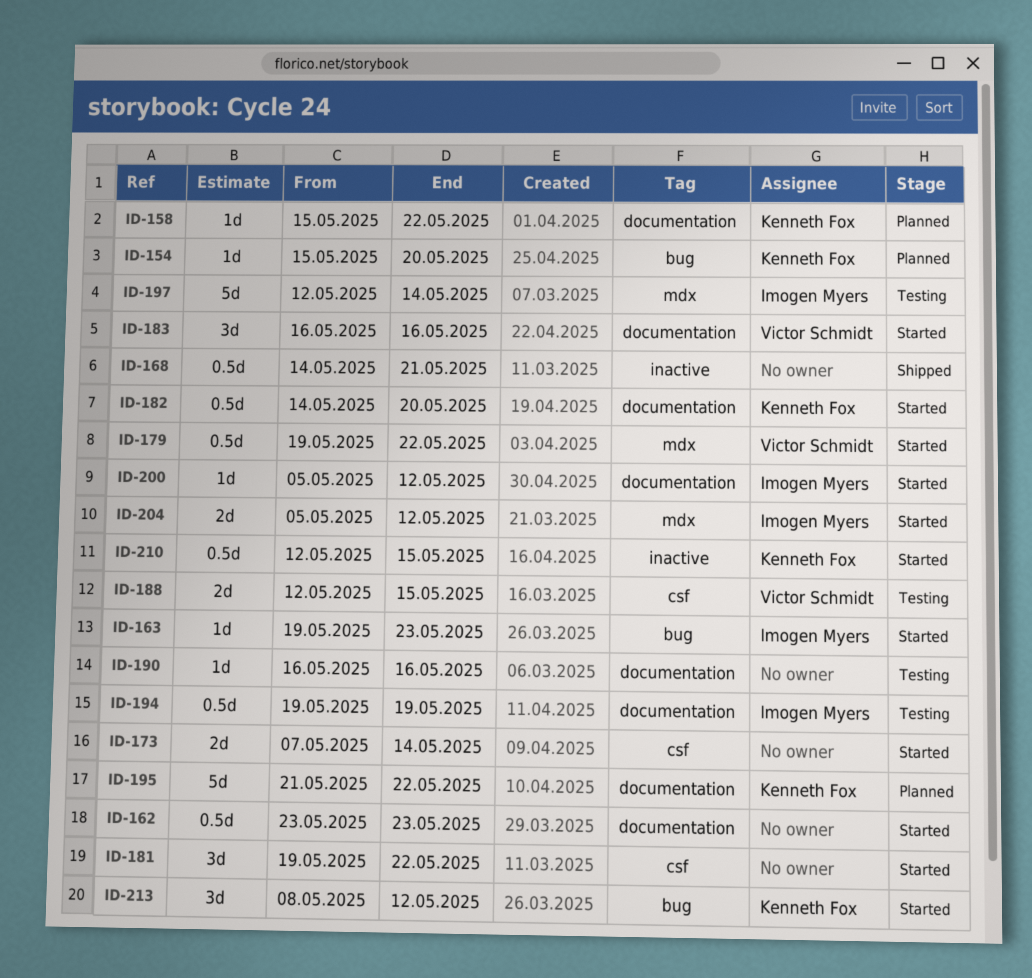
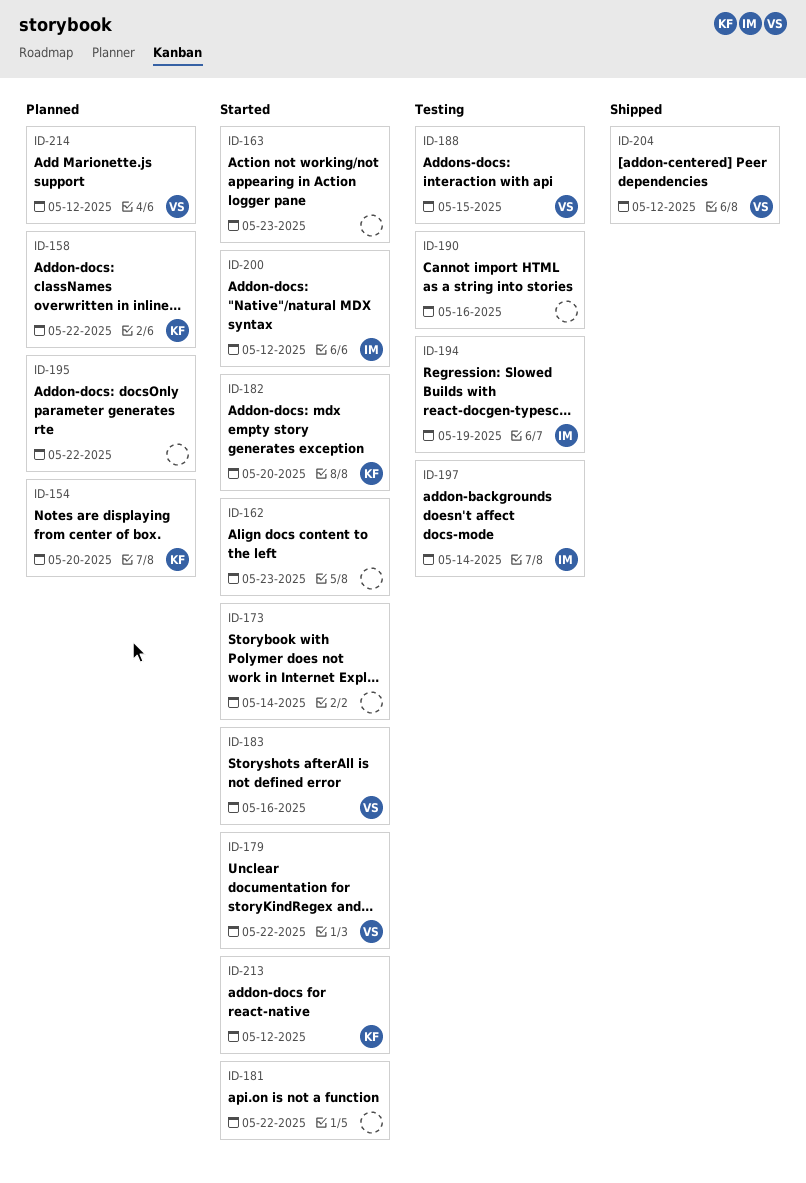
ID-163, owner: Imogen Myers -> none
ID-168: present -> none
ID-195, owner: Kenneth Fox -> none
ID-204, status: Started -> Shipped
ID-204, owner: Imogen Myers -> Victor Schmidt
ID-210: present -> none
ID-214: none -> present

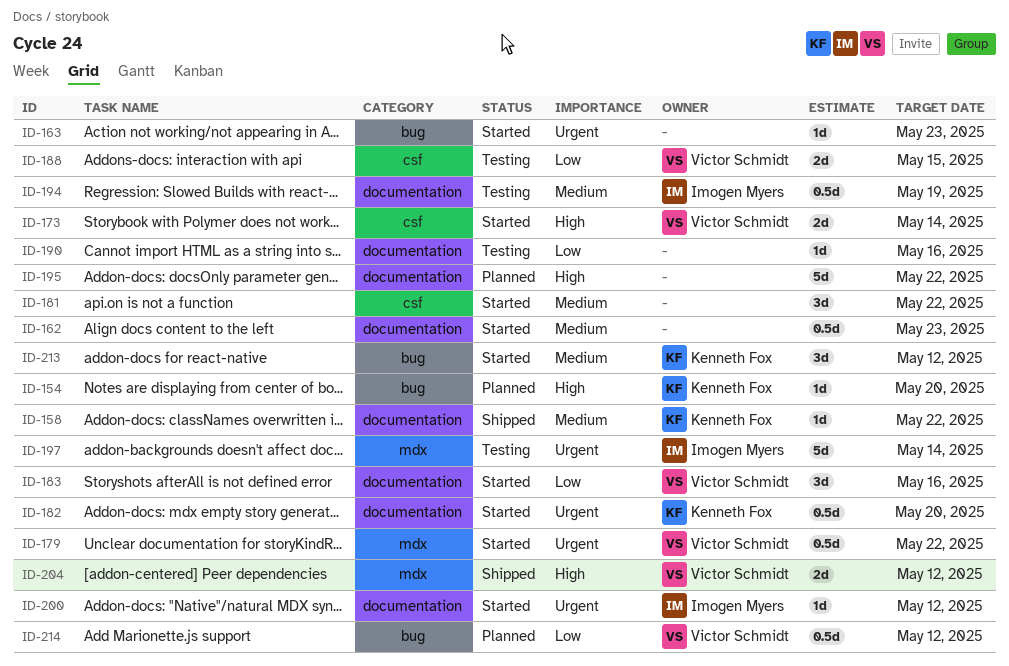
ID-158, status: Planned -> Shipped
ID-173, owner: none -> Victor Schmidt

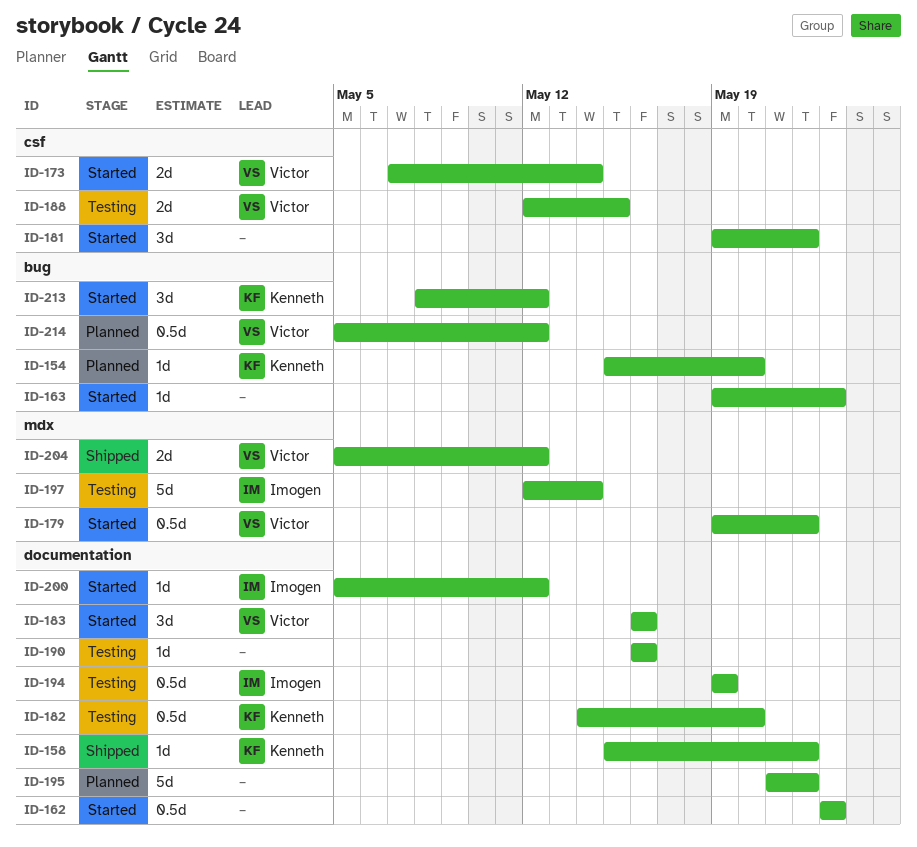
ID-182, status: Started -> Testing

